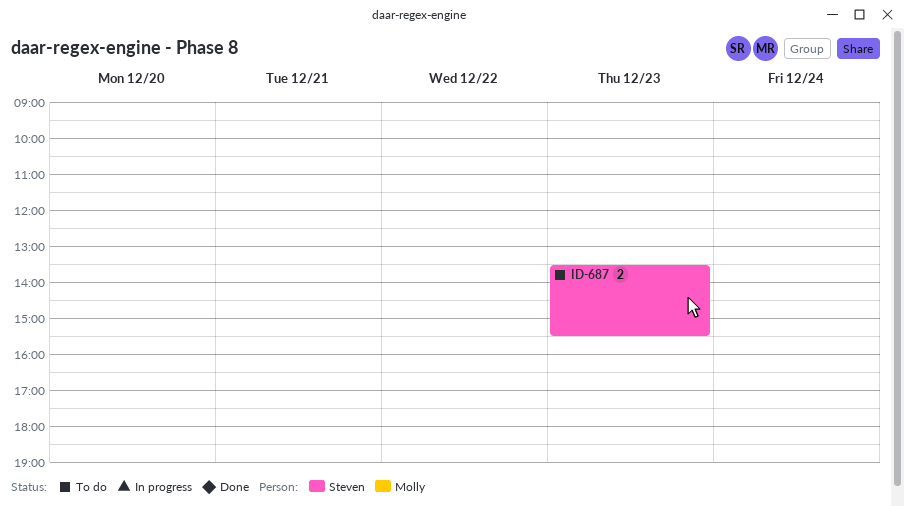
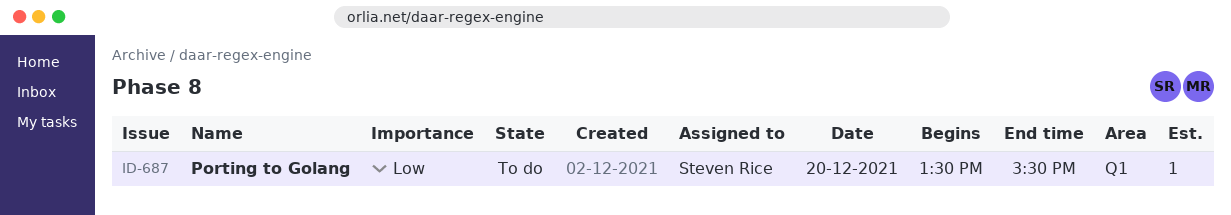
ID-687, estimate: 2 -> 1
ID-687, day: Dec 23 -> Dec 20

